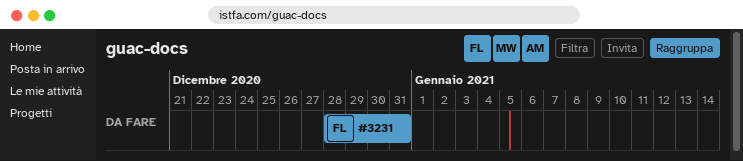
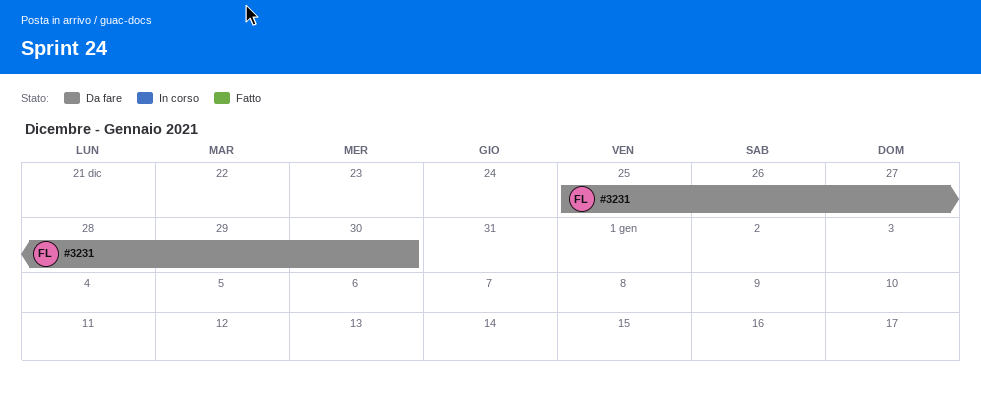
#3231, start: Dec 28 -> Dec 25
#3231, due: Dec 31 -> Dec 30

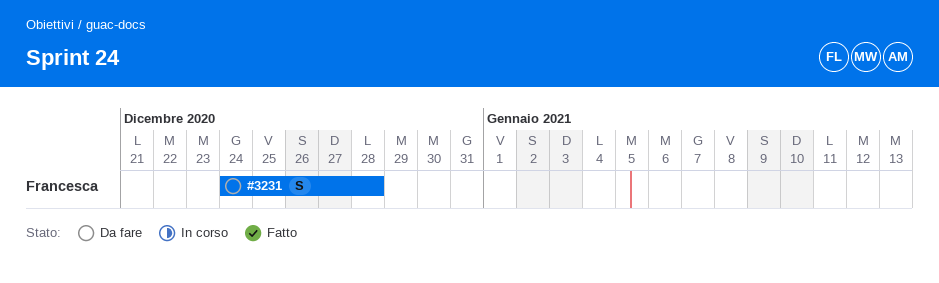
#3231, start: Dec 25 -> Dec 24
#3231, due: Dec 30 -> Dec 28

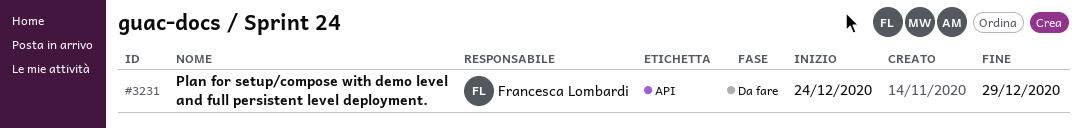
#3231, due: Dec 28 -> Dec 29

